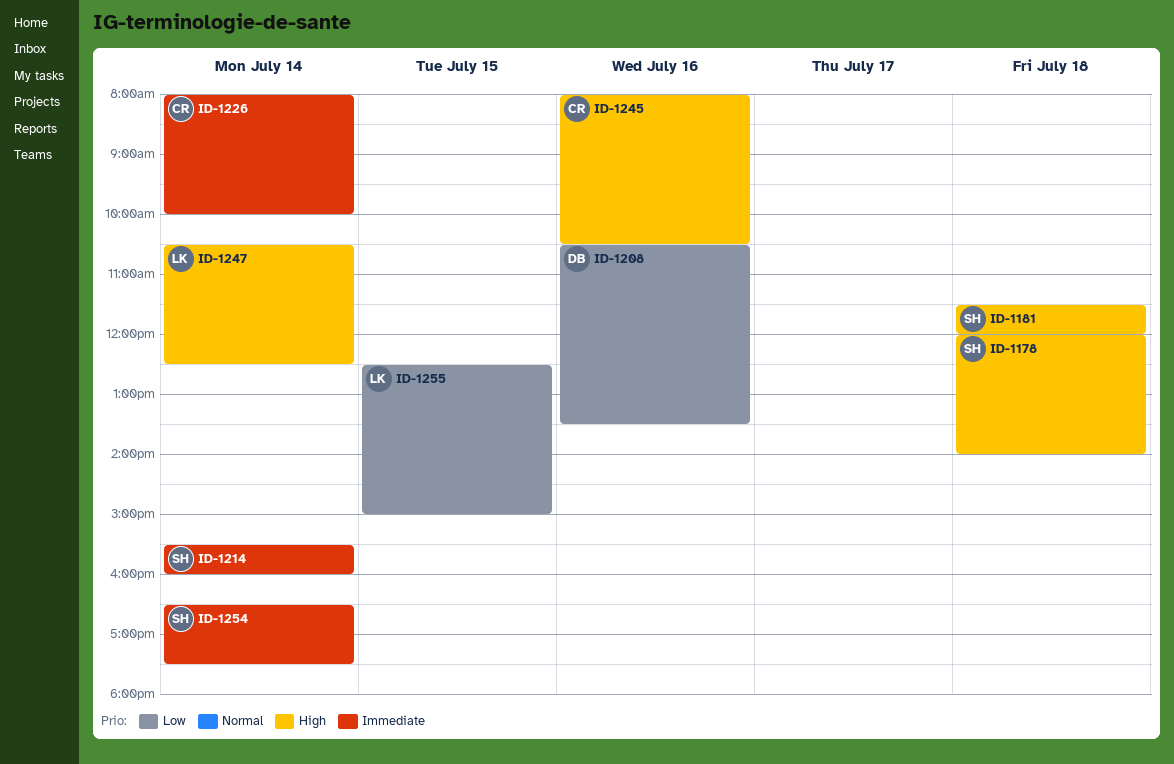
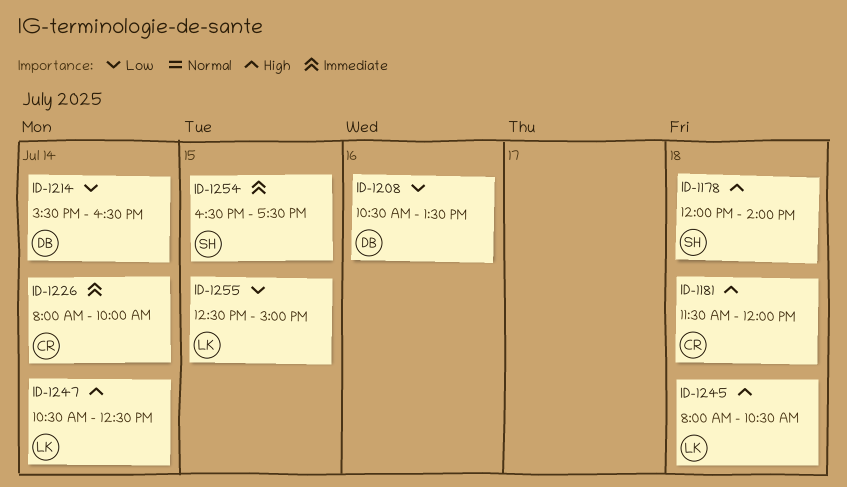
ID-1181, owner: SH -> CR
ID-1214, owner: SH -> DB
ID-1214, priority: Immediate -> Low
ID-1214, ends: 16:00 -> 16:30
ID-1245, owner: CR -> LK
ID-1245, day: Jul 16 -> Jul 18
ID-1254, day: Jul 14 -> Jul 15

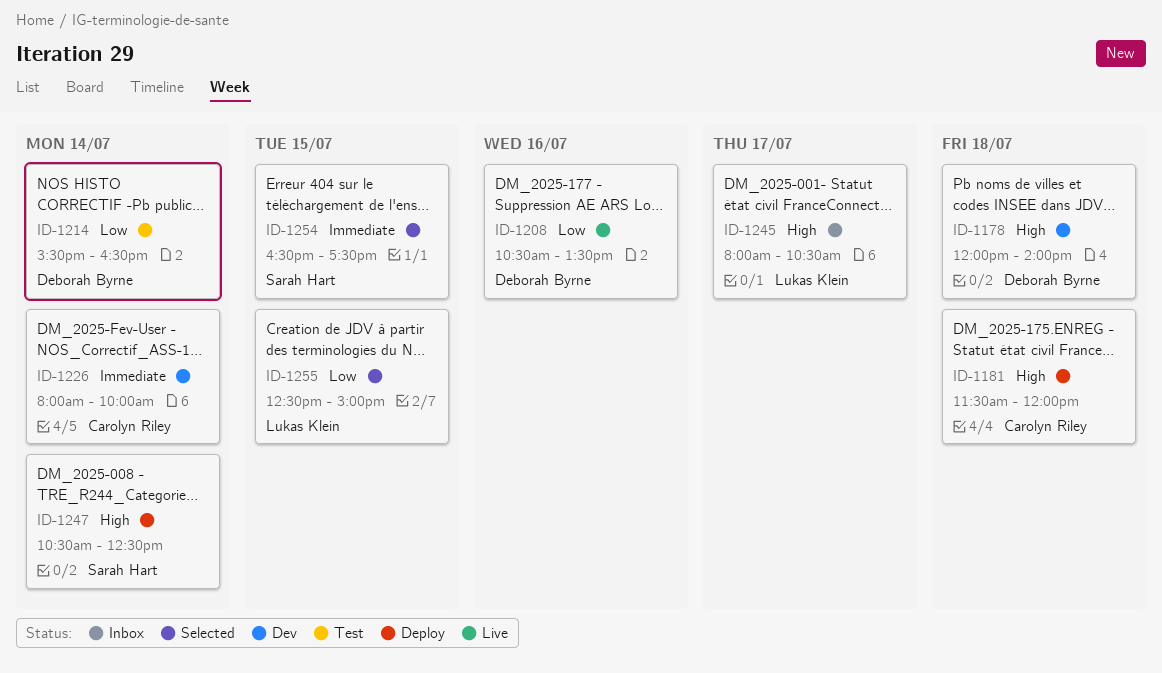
ID-1178, owner: Sarah Hart -> Deborah Byrne
ID-1245, day: Jul 18 -> Jul 17
ID-1247, owner: Lukas Klein -> Sarah Hart

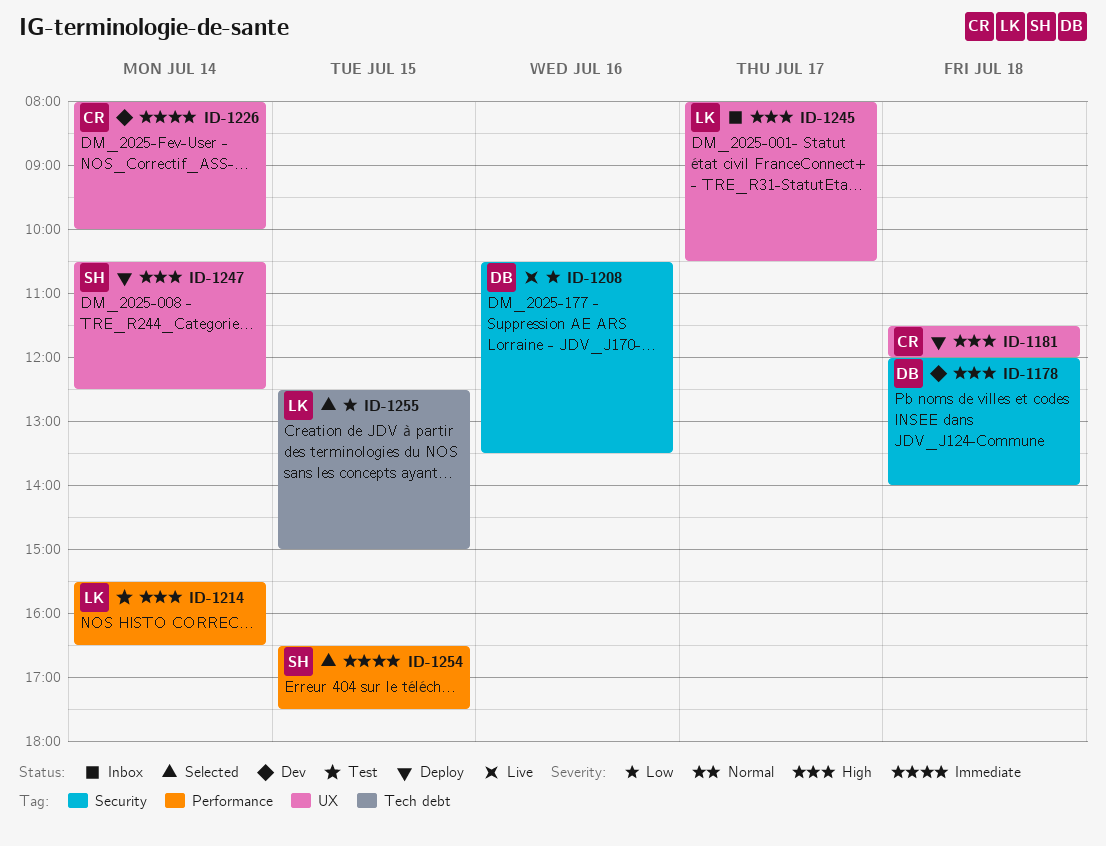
ID-1214, owner: Deborah Byrne -> Lukas Klein
ID-1214, priority: Low -> High

